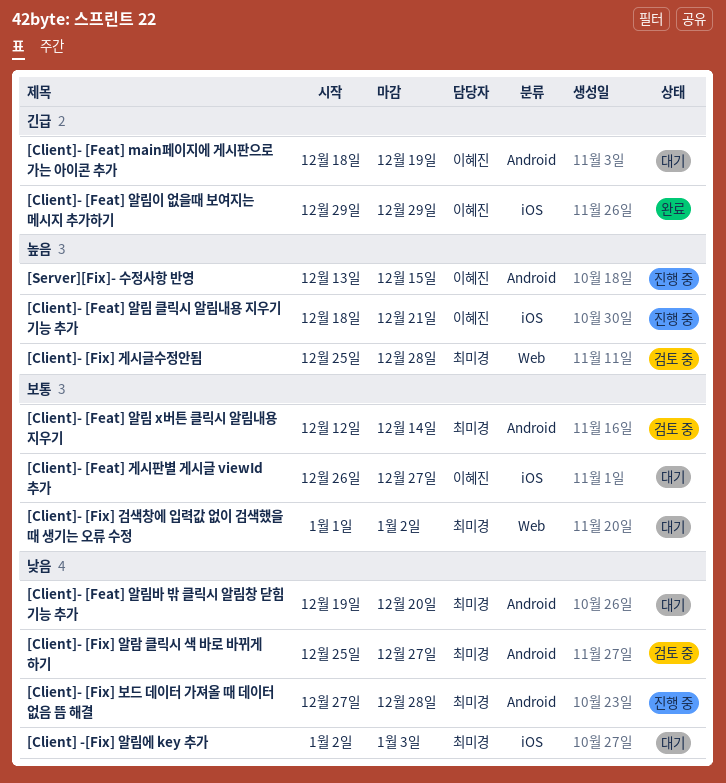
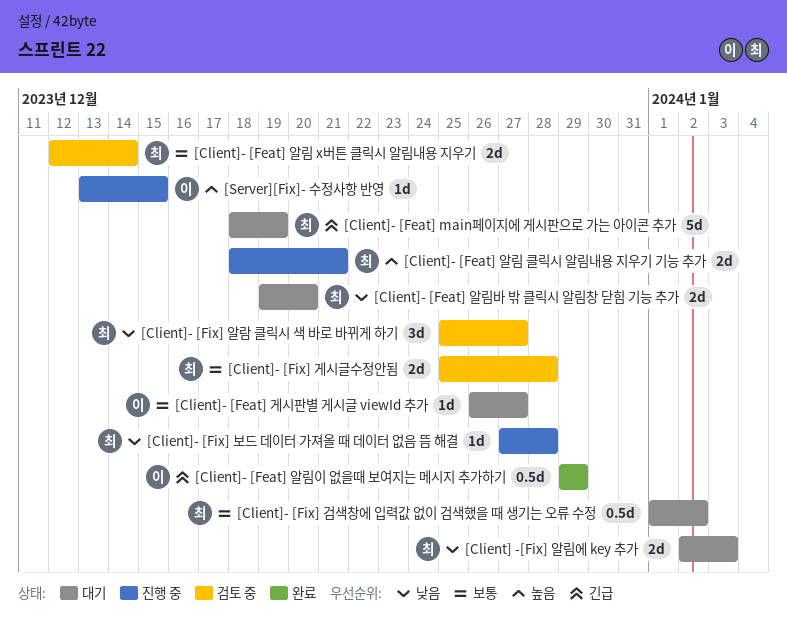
[Client]- [Feat] main페이지에 게시판으로 가는 아이콘 추가, owner: 이혜진 -> 최미경
[Client]- [Feat] 알림 클릭시 알림내용 지우기 기능 추가, owner: 이혜진 -> 최미경
[Client]- [Fix] 게시글수정안됨, priority: 높음 -> 보통

